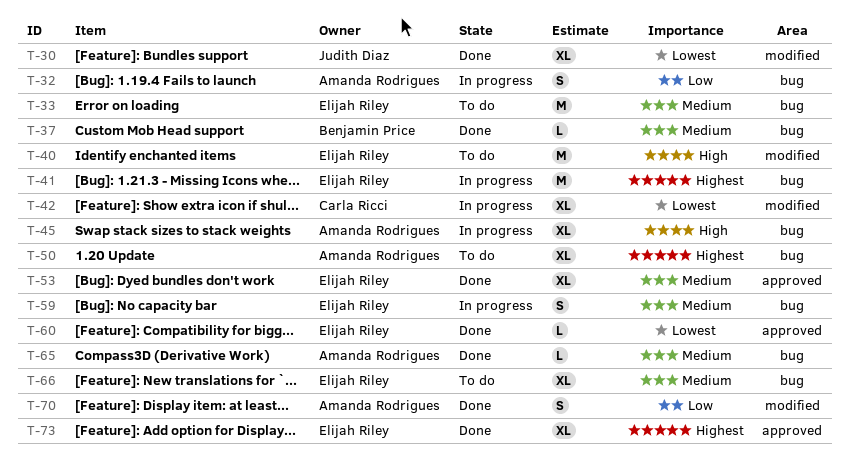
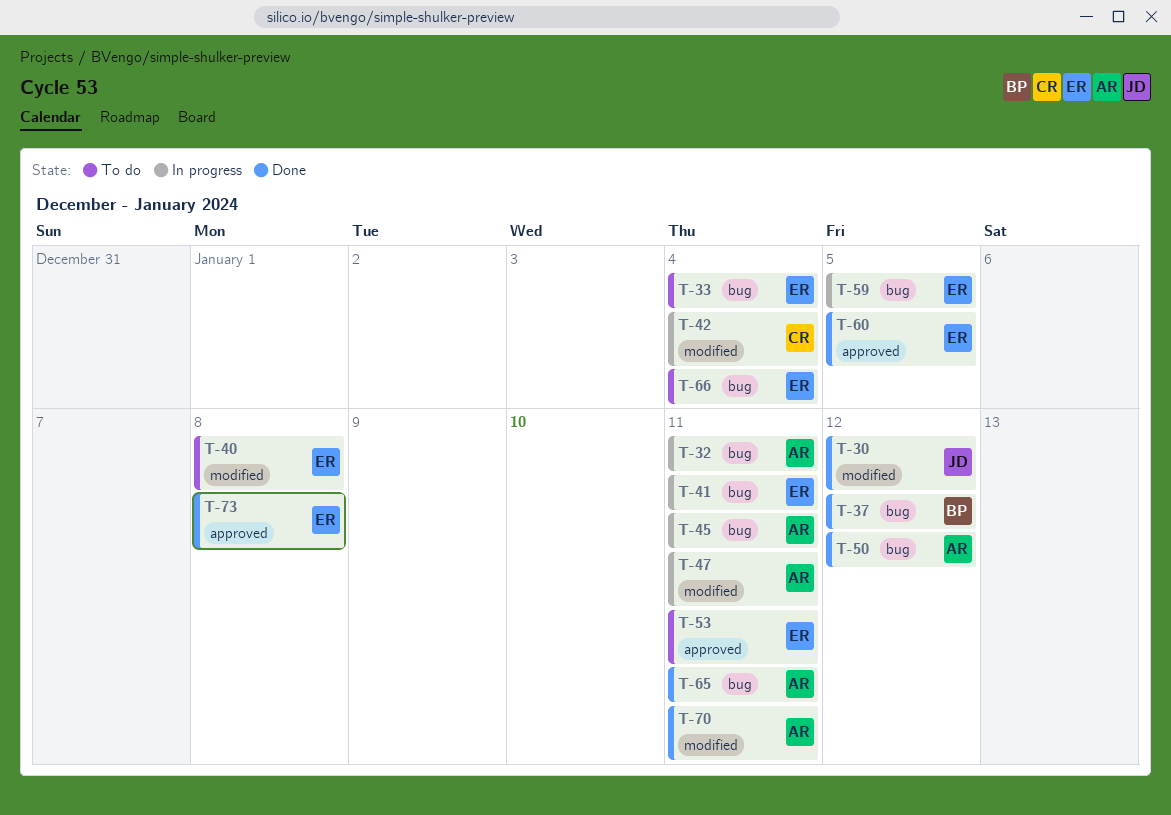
T-47: none -> present
T-50, status: To do -> Done
T-53, status: Done -> To do

